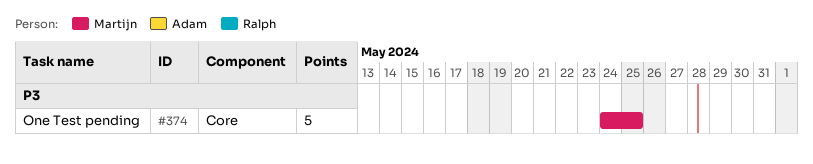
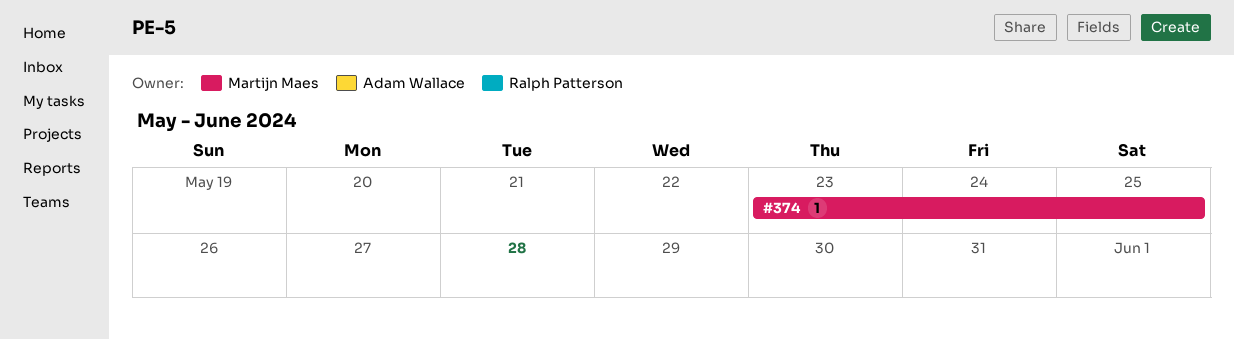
#374, estimate: 5 -> 1
#374, start: May 24 -> May 23

